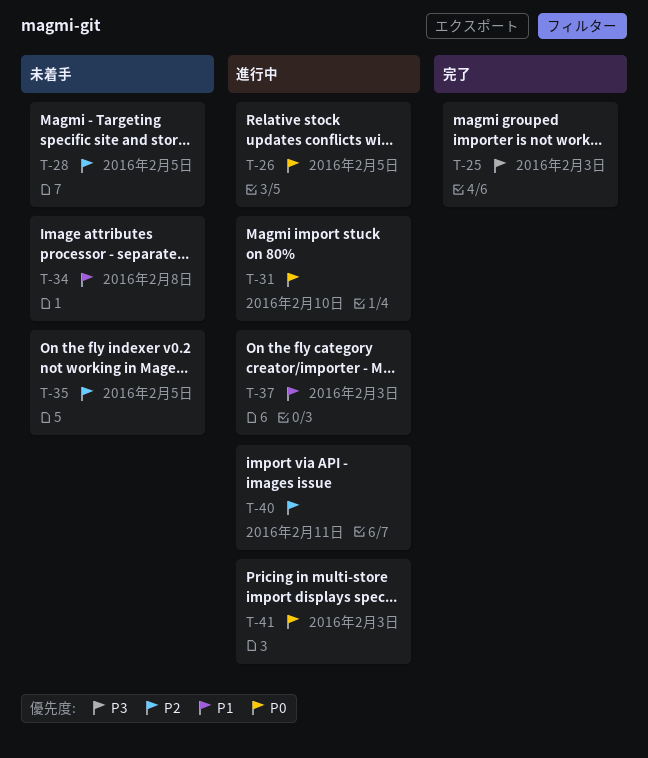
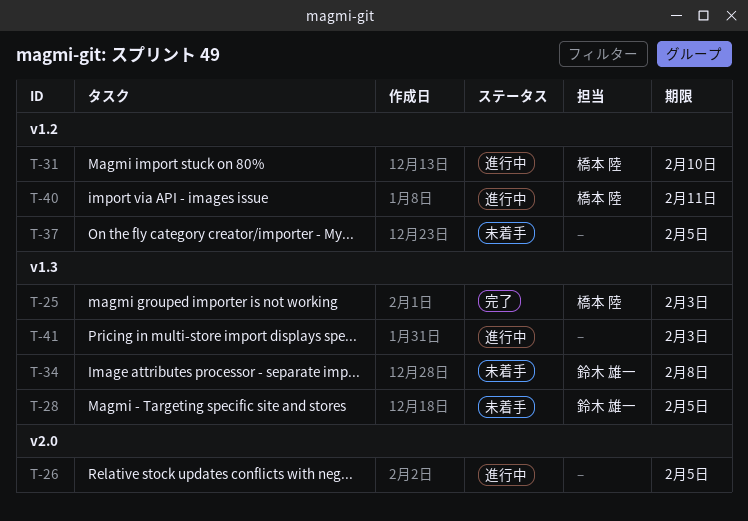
T-35: present -> none
T-37, status: 進行中 -> 未着手
T-37, due: Feb 3 -> Feb 5

